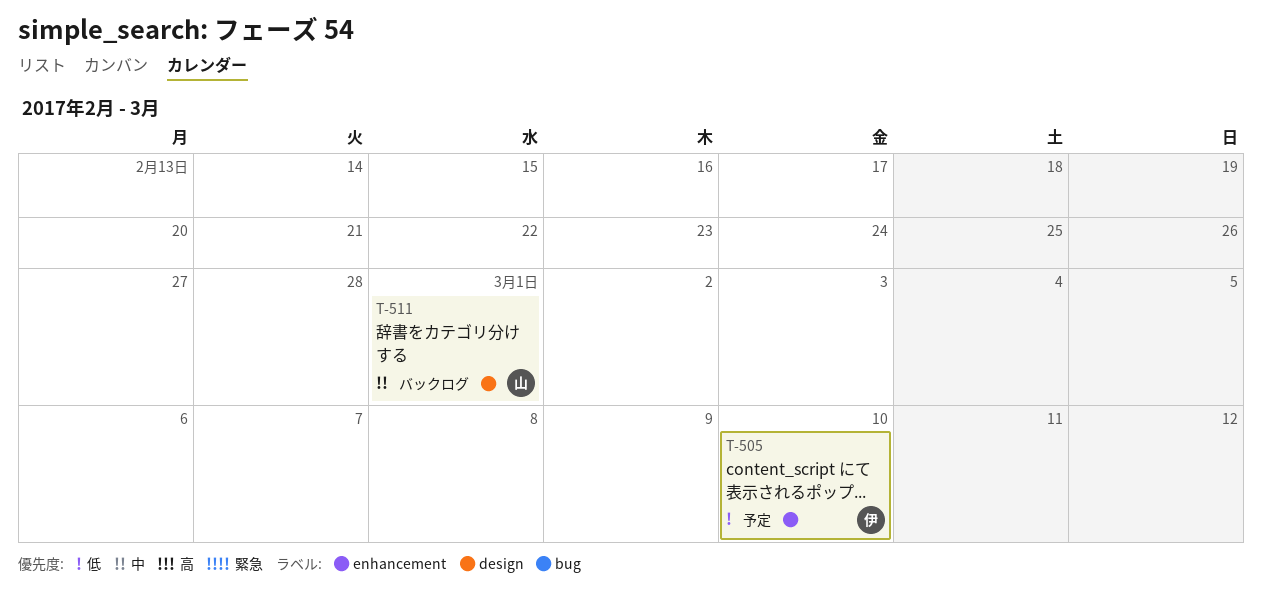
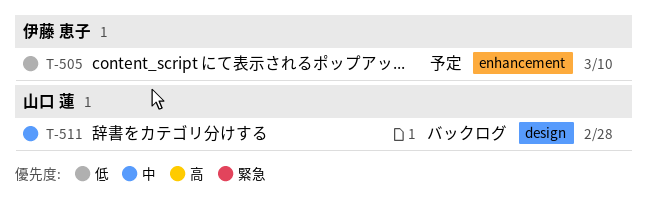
T-511, due: Mar 1 -> Feb 28

